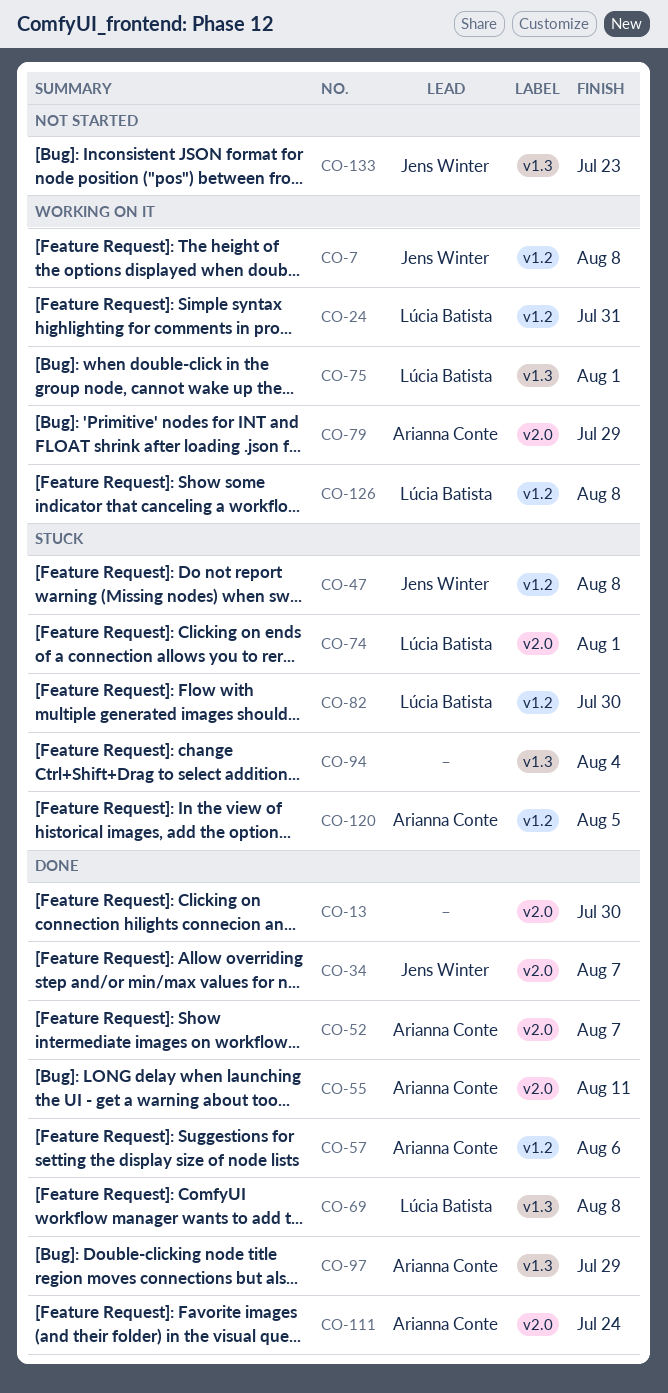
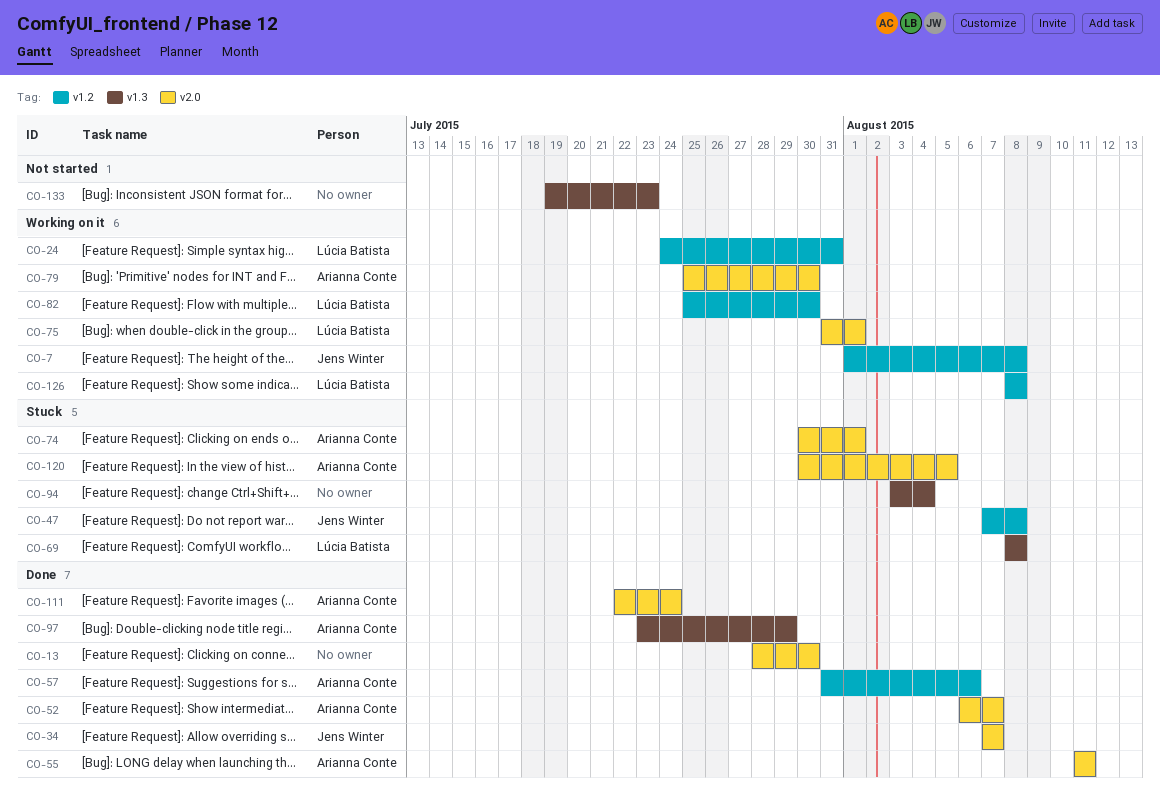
CO-69, status: Done -> Stuck
CO-74, owner: Lúcia Batista -> Arianna Conte
CO-75, label: v1.3 -> v2.0
CO-79, due: Jul 29 -> Jul 30
CO-82, status: Stuck -> Working on it
CO-120, label: v1.2 -> v2.0
CO-133, owner: Jens Winter -> none

